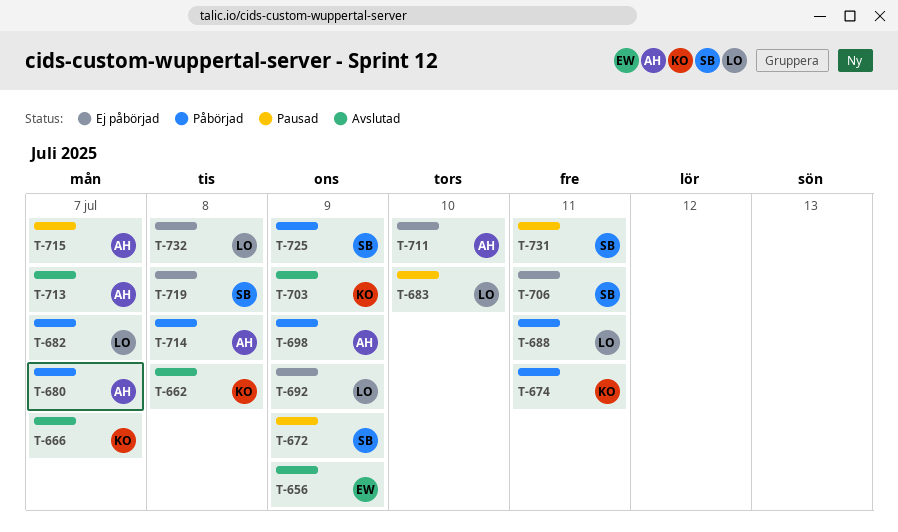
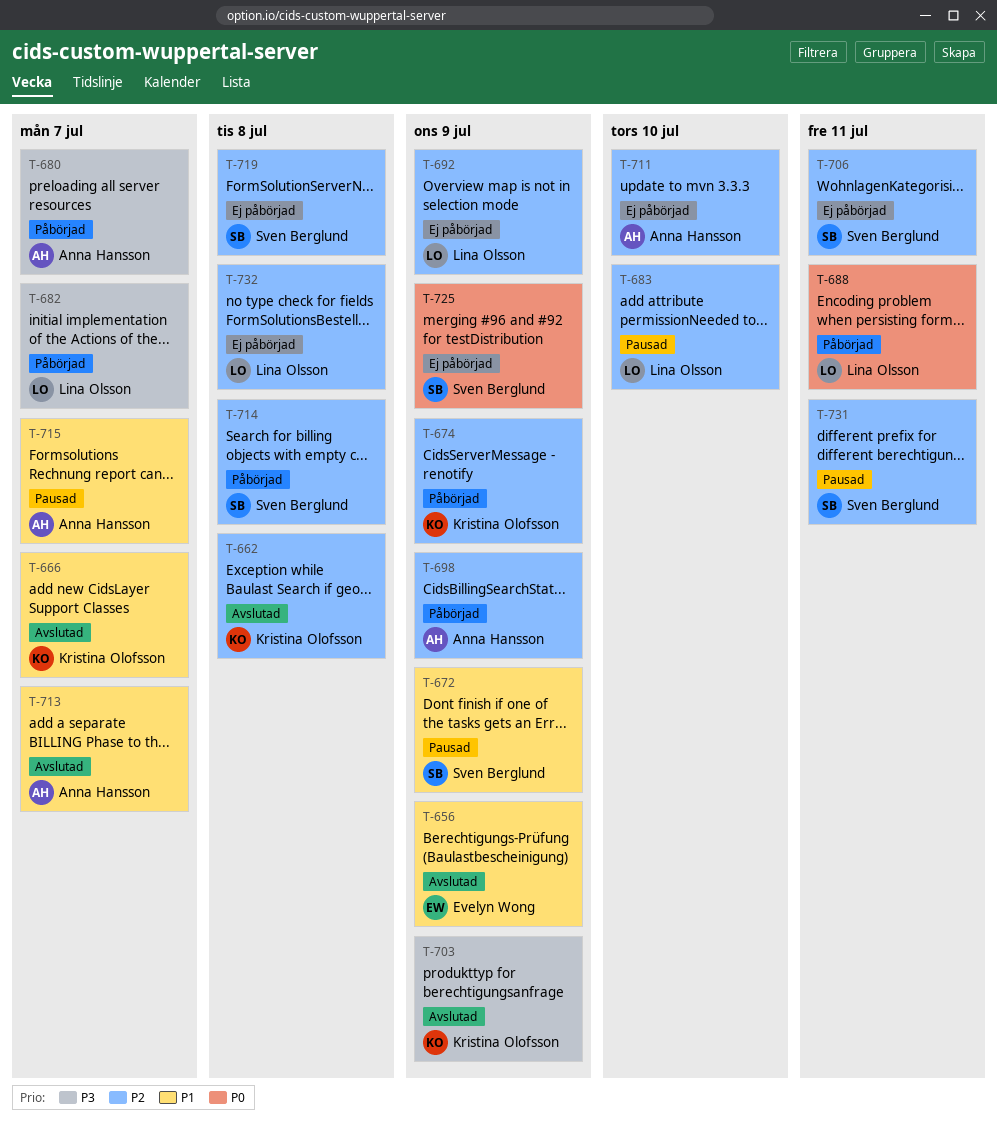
T-674, due: Jul 11 -> Jul 9
T-714, owner: Anna Hansson -> Sven Berglund
T-725, status: Påbörjad -> Ej påbörjad

